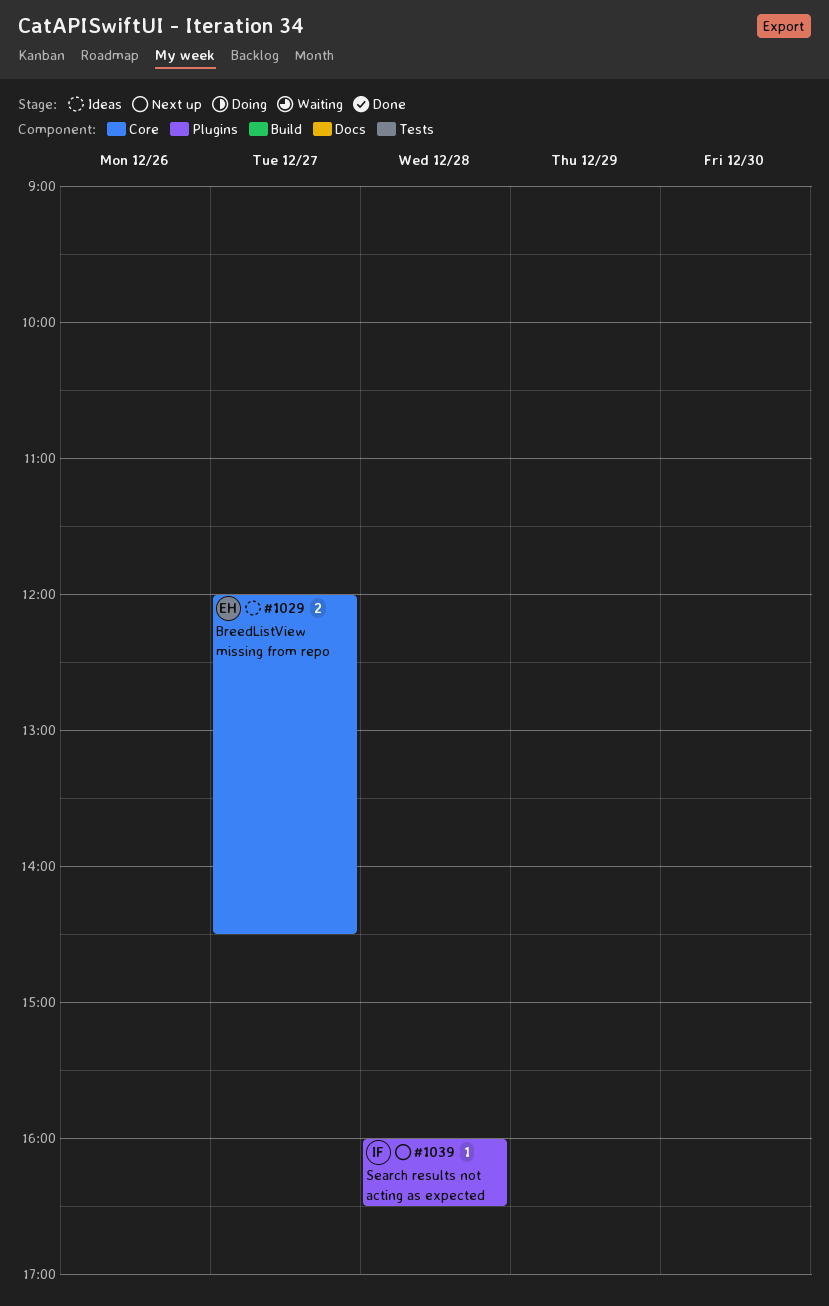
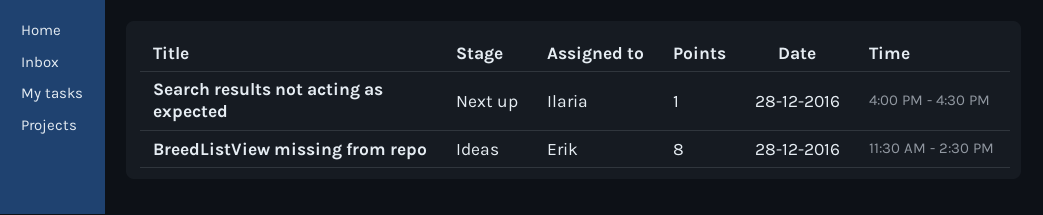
BreedListView missing from repo, estimate: 2 -> 8
BreedListView missing from repo, day: Dec 27 -> Dec 28
BreedListView missing from repo, begins: 12:00 -> 11:30

